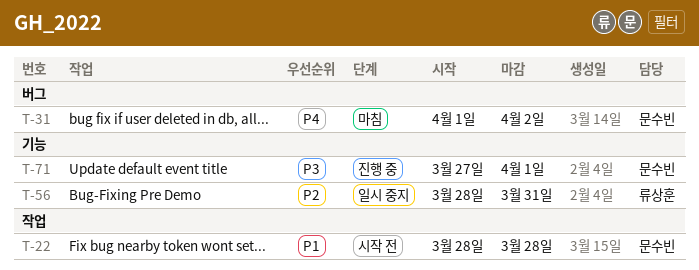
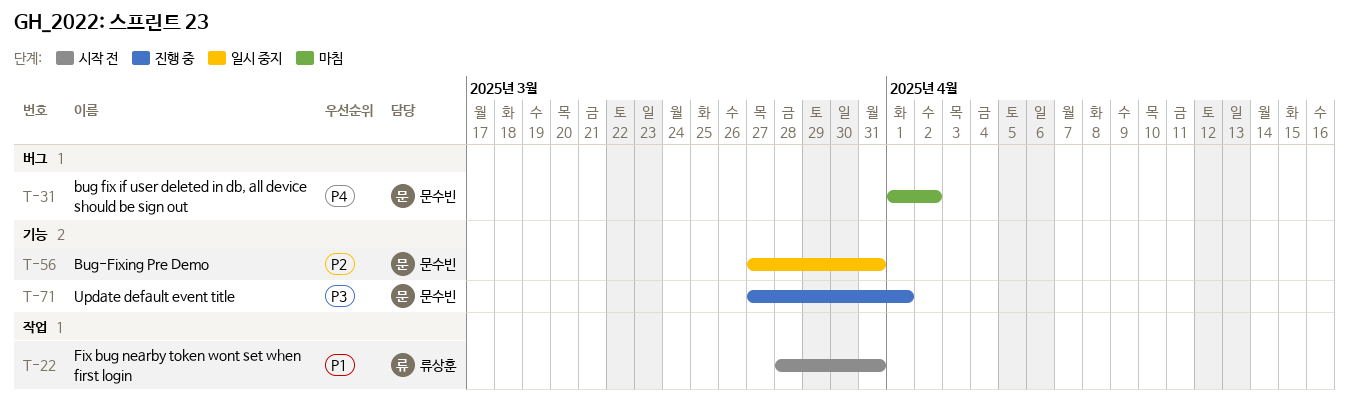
T-22, owner: 문수빈 -> 류상훈
T-22, due: Mar 28 -> Mar 31
T-56, owner: 류상훈 -> 문수빈
T-56, start: Mar 28 -> Mar 27

